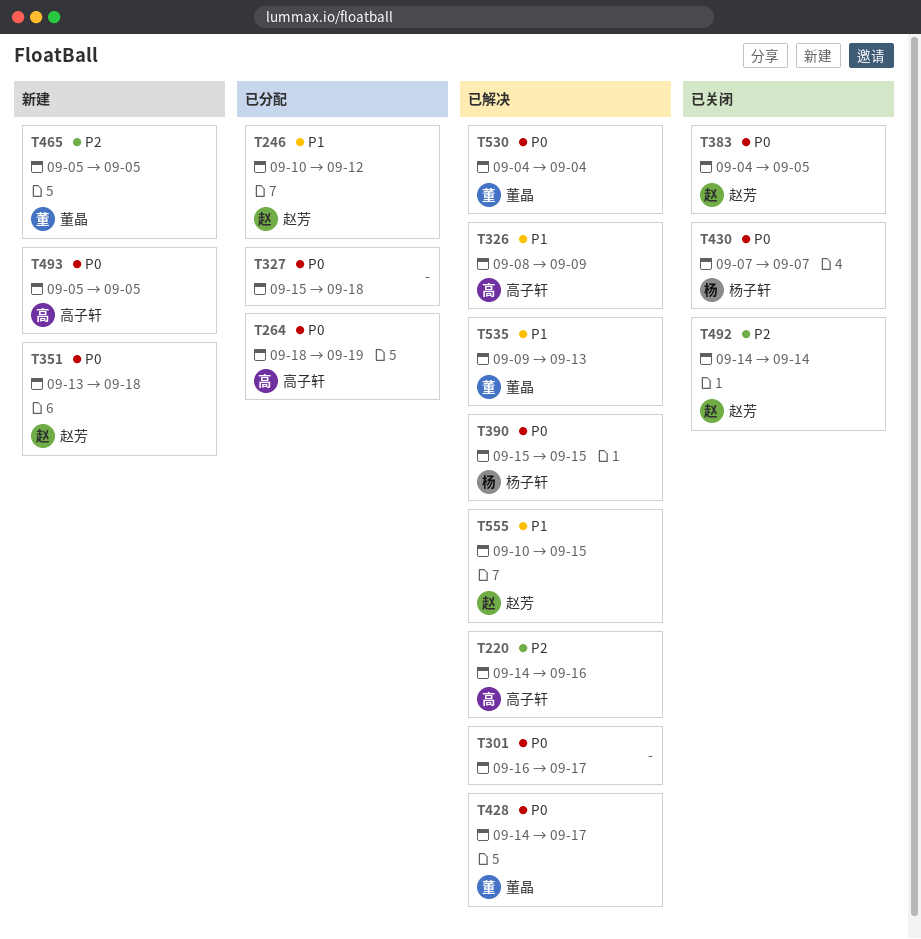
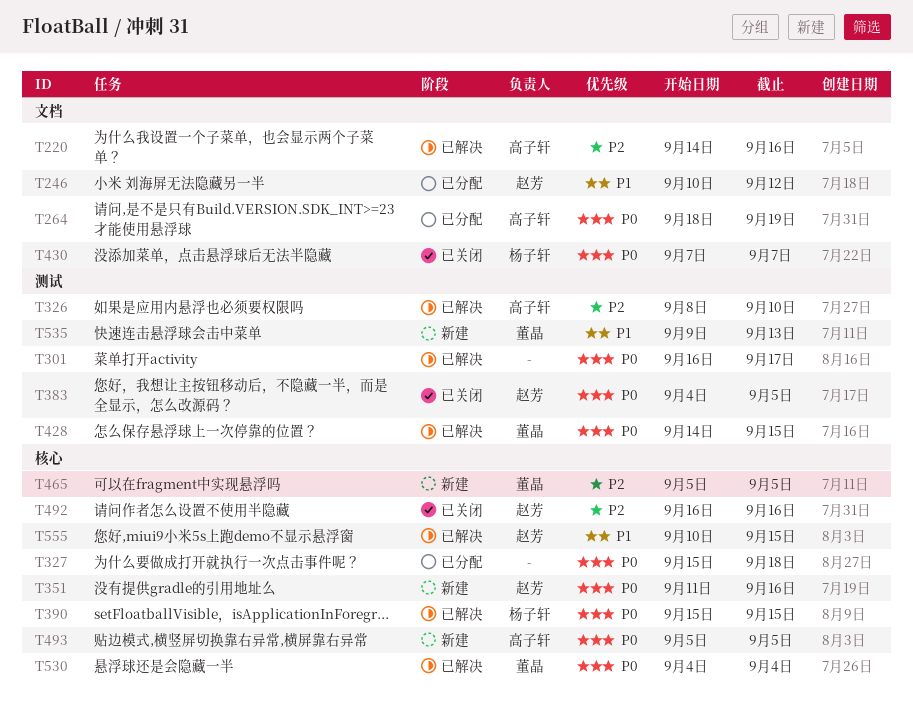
T326, priority: P1 -> P2
T326, due: Sep 9 -> Sep 10
T351, start: Sep 13 -> Sep 11
T351, due: Sep 18 -> Sep 16
T428, due: Sep 17 -> Sep 15
T492, start: Sep 14 -> Sep 16
T492, due: Sep 14 -> Sep 16
T535, status: 已解决 -> 新建

